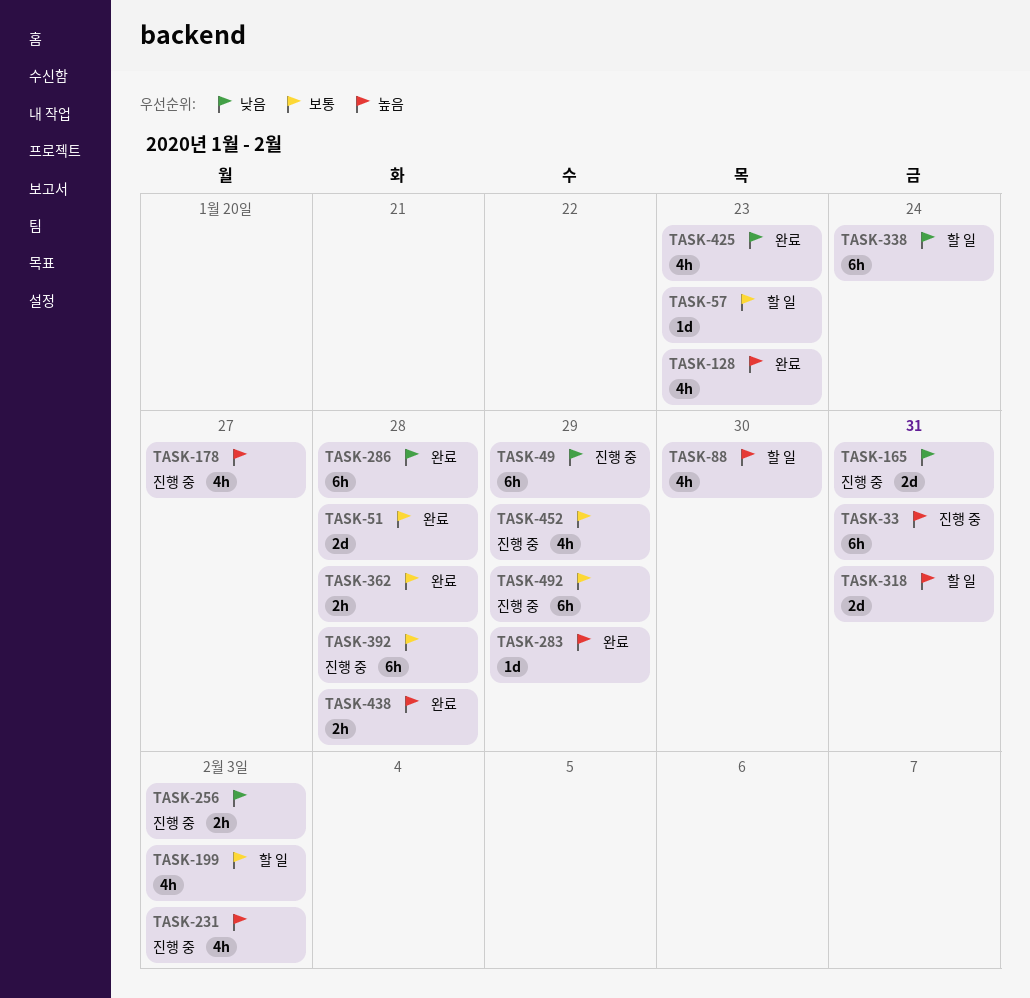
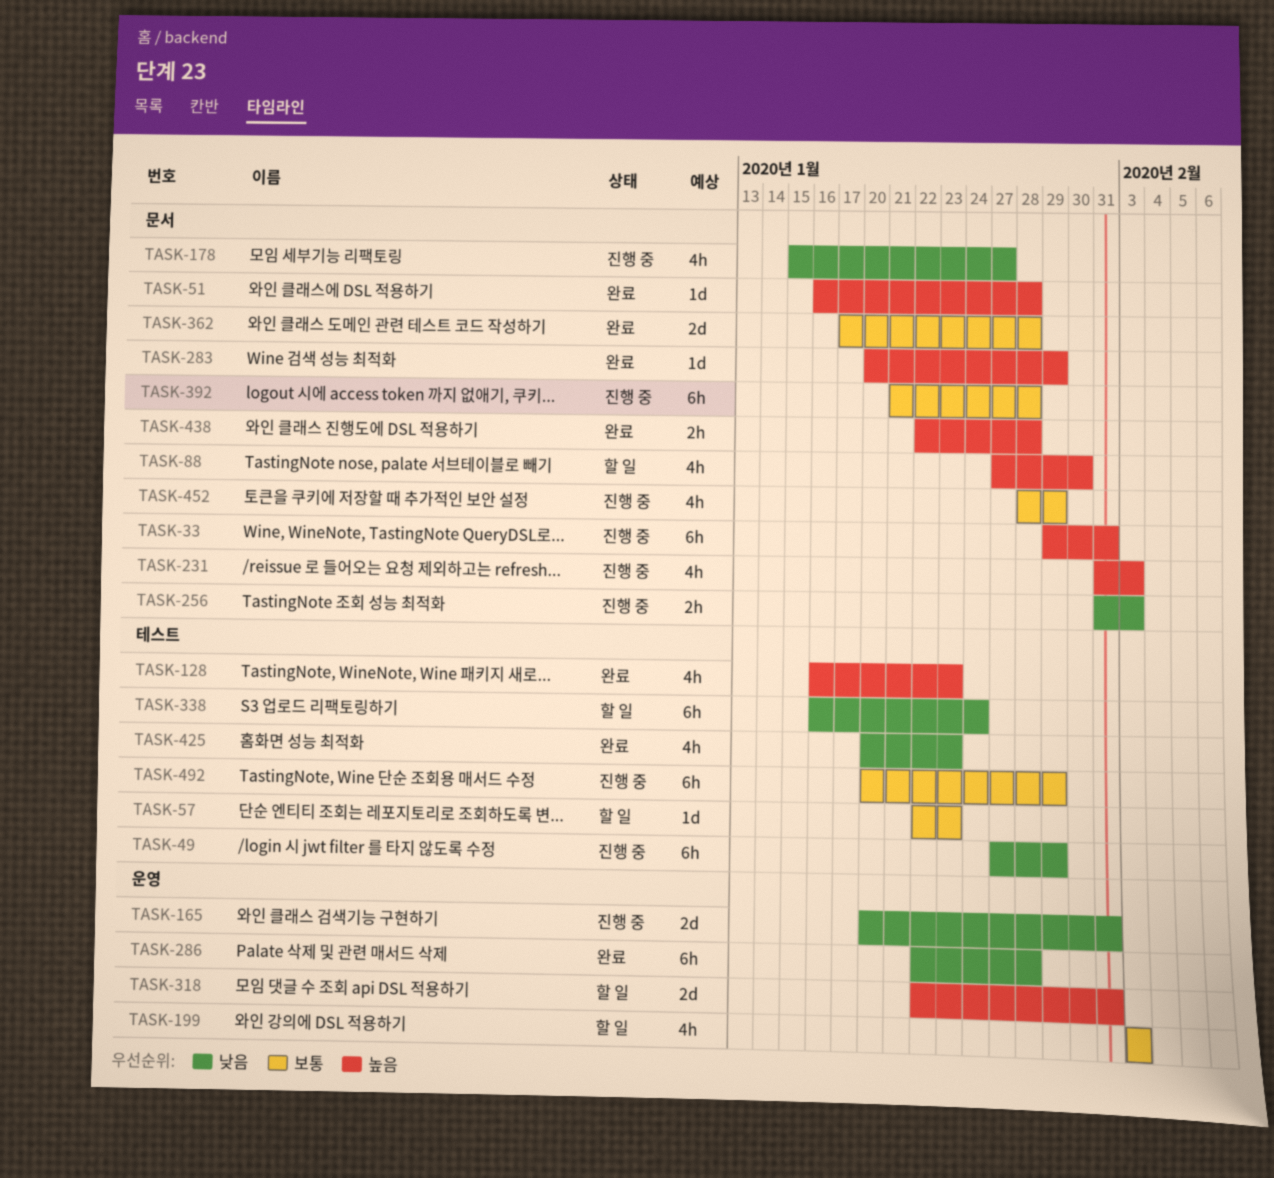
TASK-51, priority: 보통 -> 높음
TASK-51, estimate: 2d -> 1d
TASK-178, priority: 높음 -> 낮음
TASK-362, estimate: 2h -> 2d

